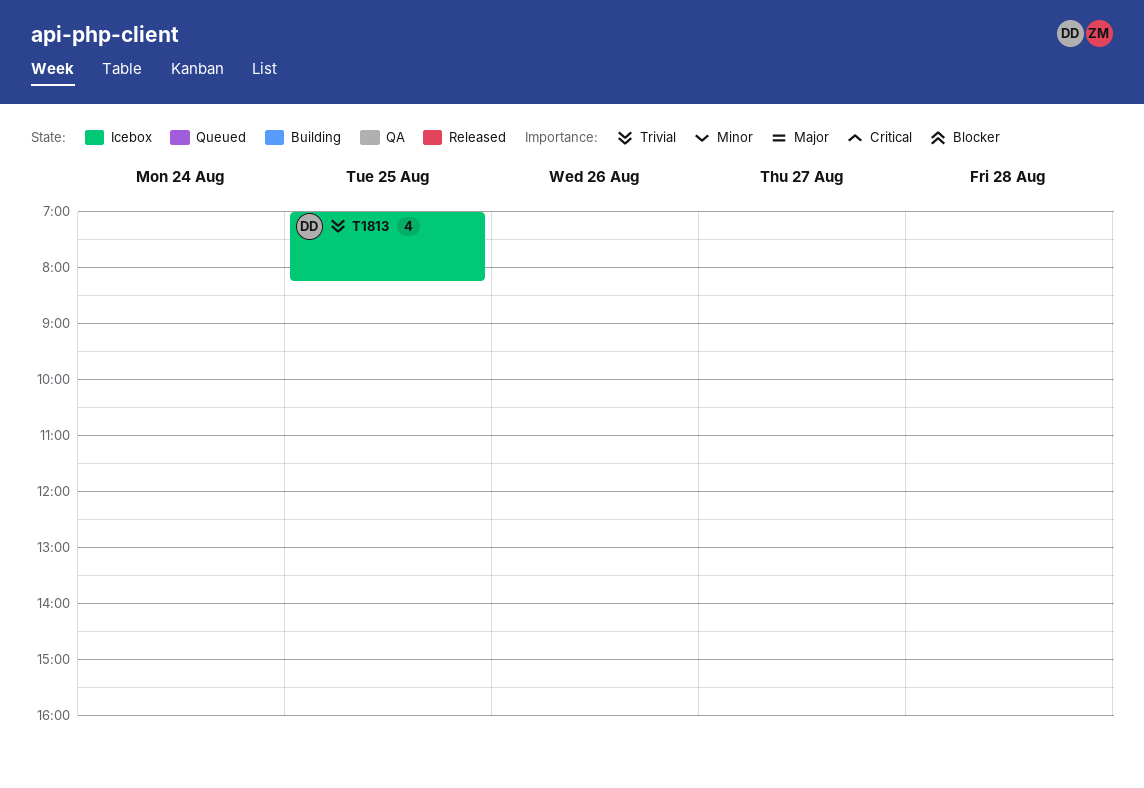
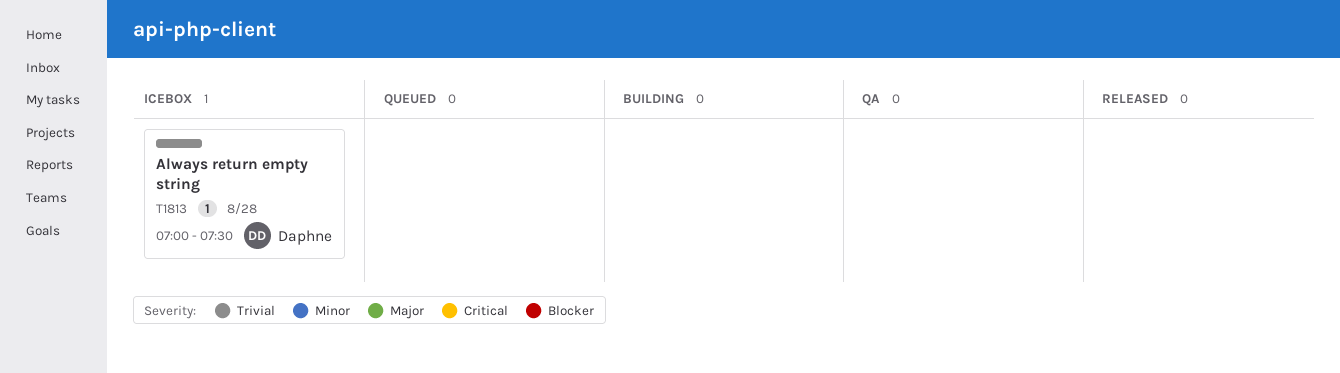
T1813, estimate: 4 -> 1
T1813, day: Aug 25 -> Aug 28
T1813, ends: 08:15 -> 07:30

